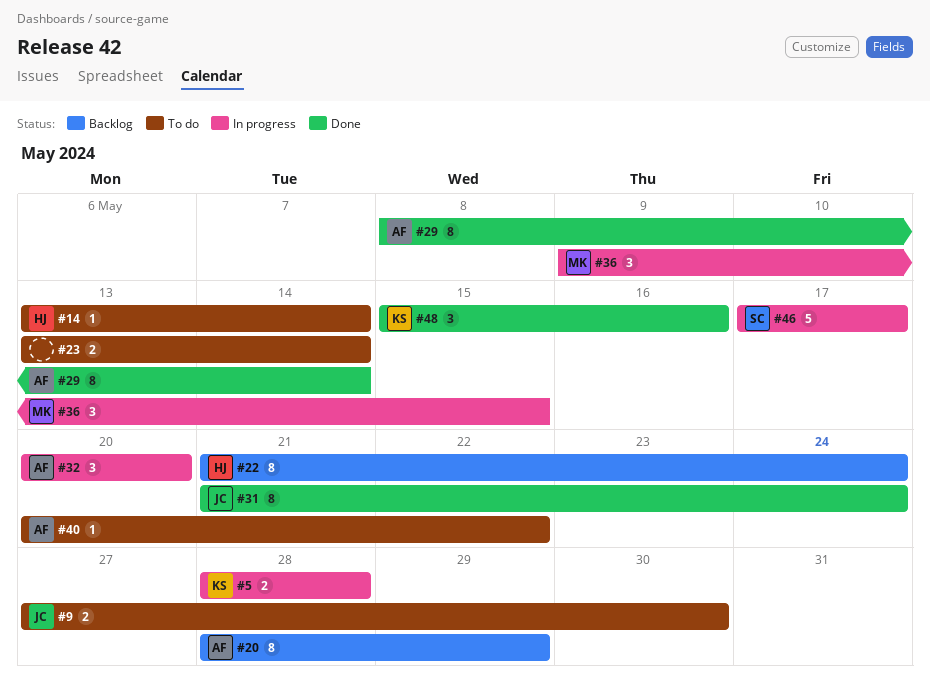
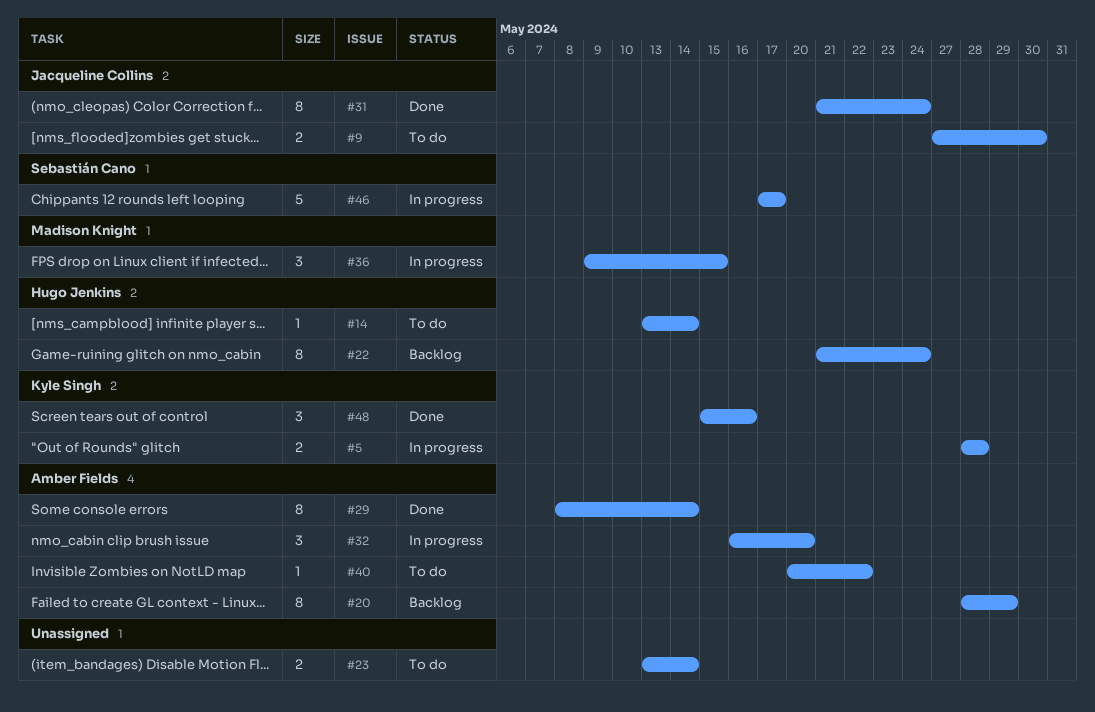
#32, start: May 20 -> May 16

